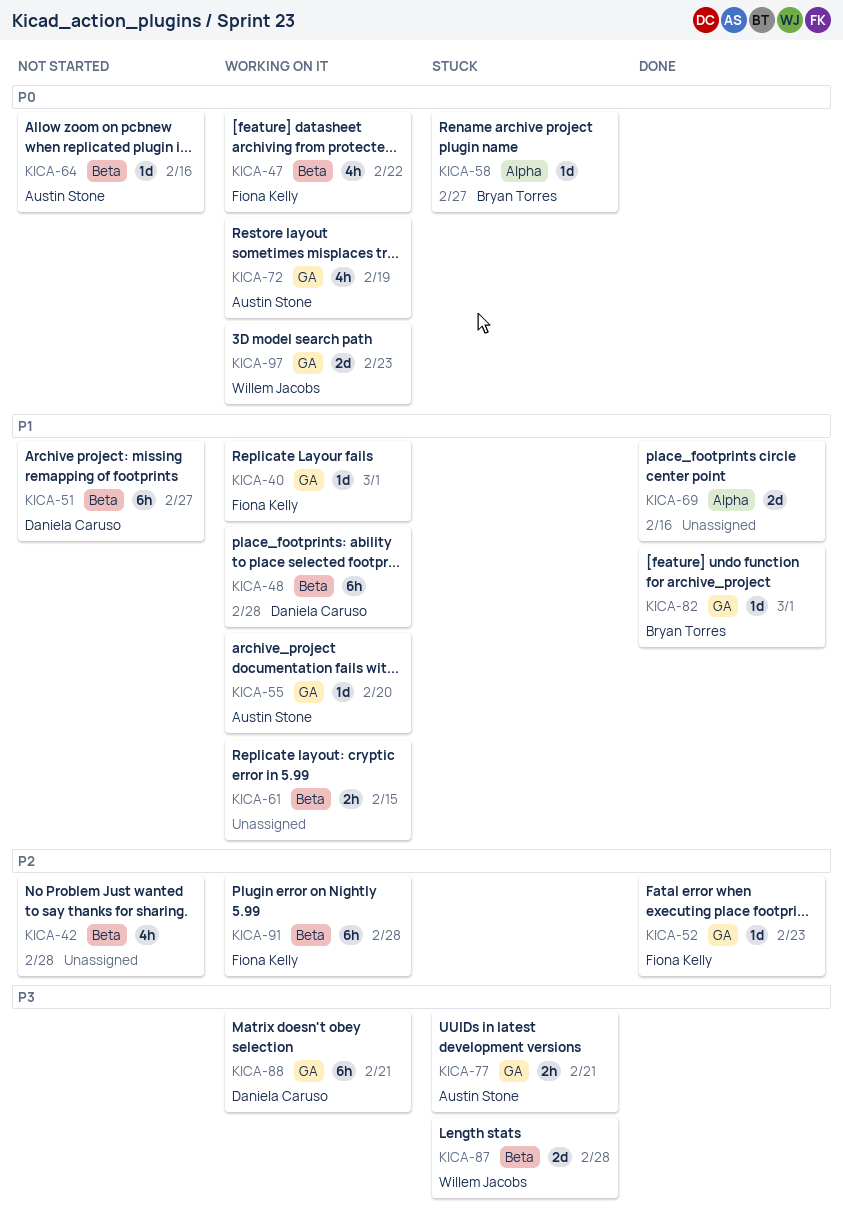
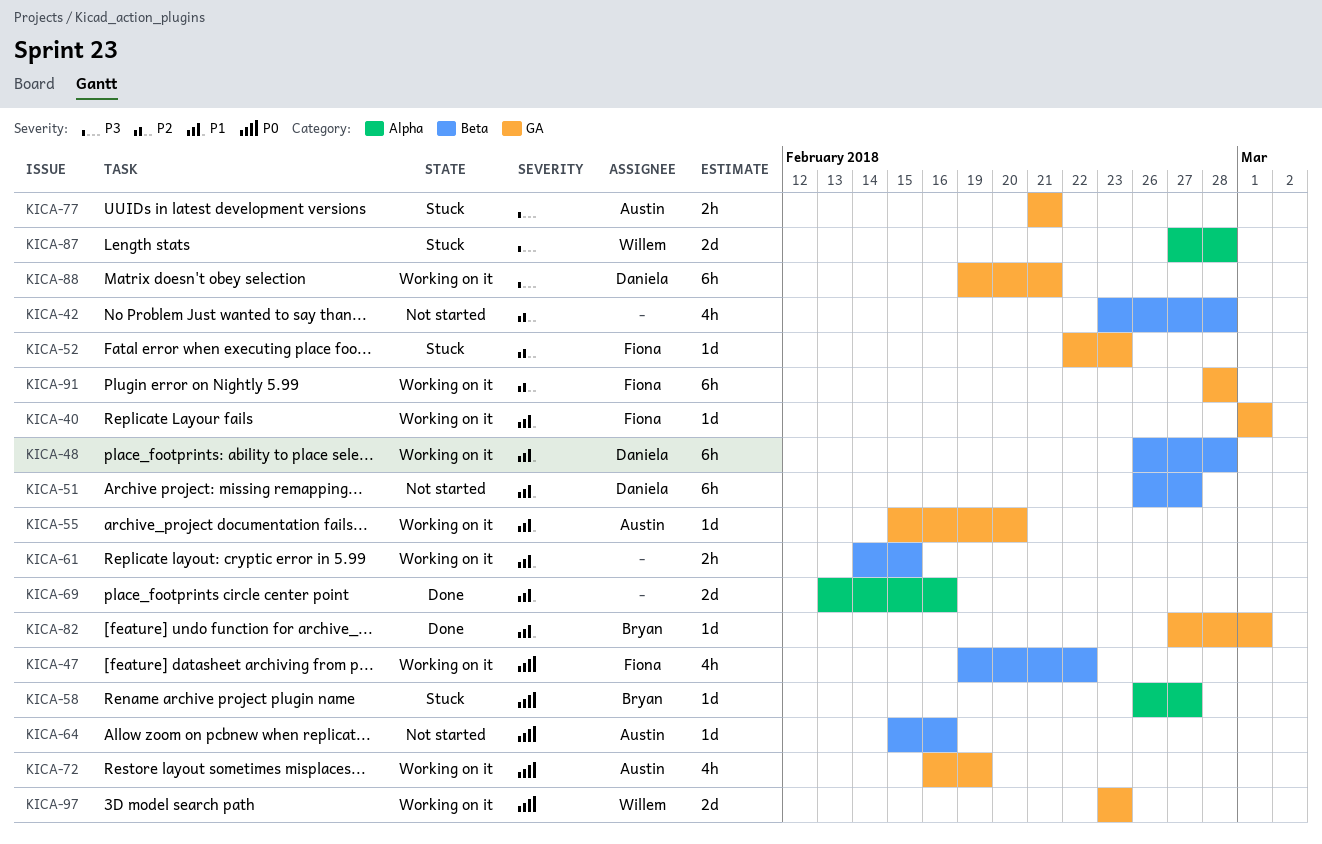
KICA-52, status: Done -> Stuck
KICA-87, label: Beta -> Alpha
KICA-91, label: Beta -> GA

